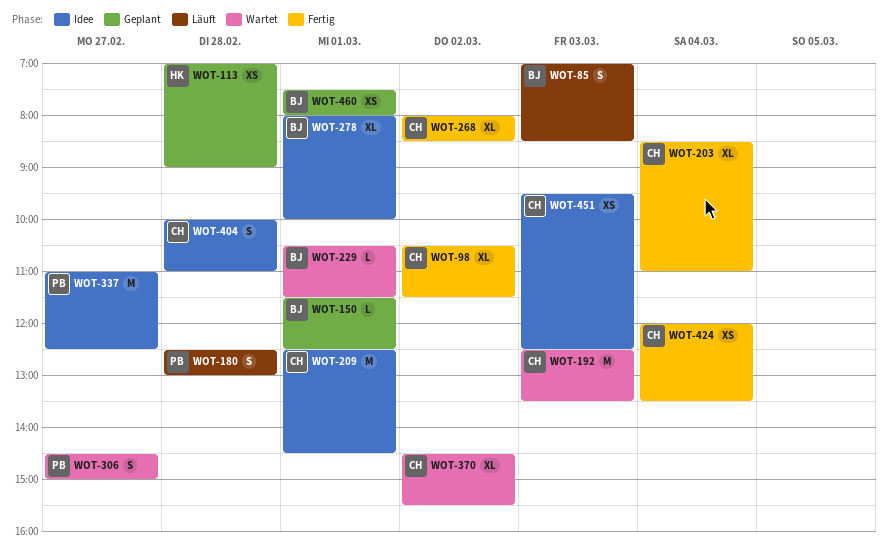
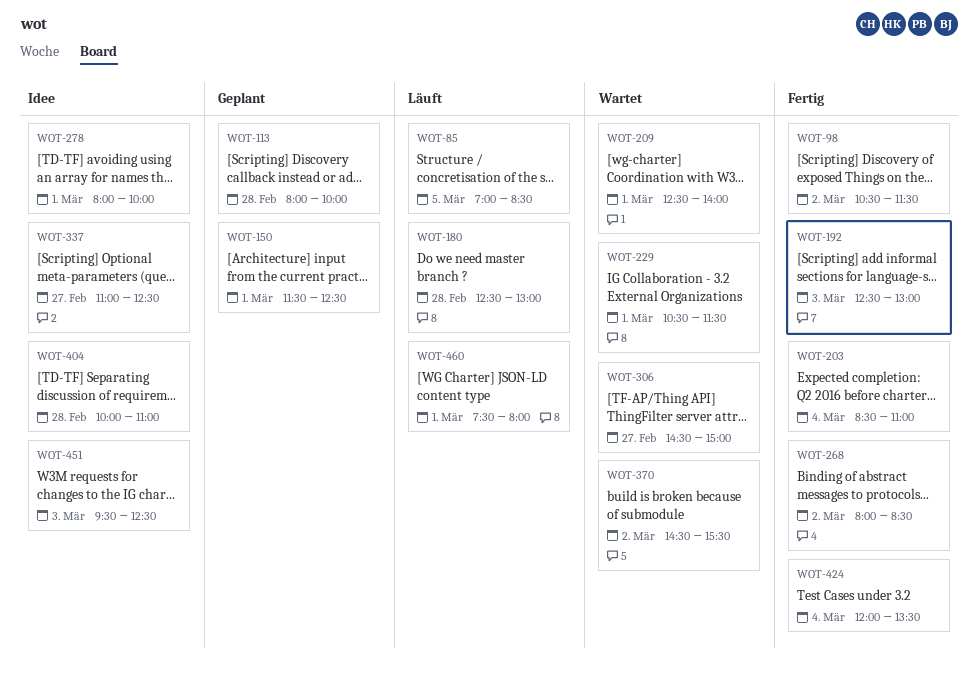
WOT-85, day: Mar 3 -> Mar 5
WOT-113, begins: 07:00 -> 08:00
WOT-113, ends: 09:00 -> 10:00
WOT-192, status: Wartet -> Fertig
WOT-192, ends: 13:30 -> 13:00
WOT-209, status: Idee -> Wartet
WOT-209, ends: 14:30 -> 14:00
WOT-460, status: Geplant -> Läuft

